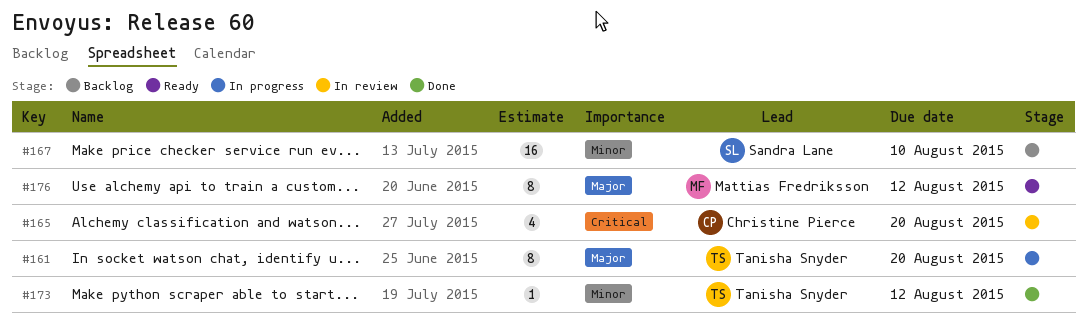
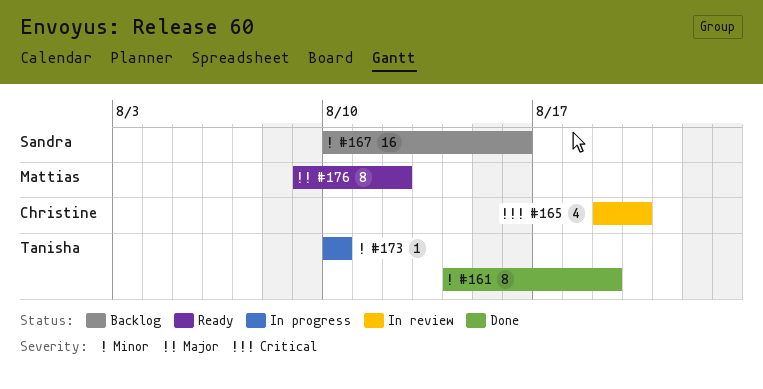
#161, status: In progress -> Done
#161, priority: Major -> Minor
#161, due: Aug 20 -> Aug 19
#167, due: Aug 10 -> Aug 16
#173, status: Done -> In progress
#173, due: Aug 12 -> Aug 10

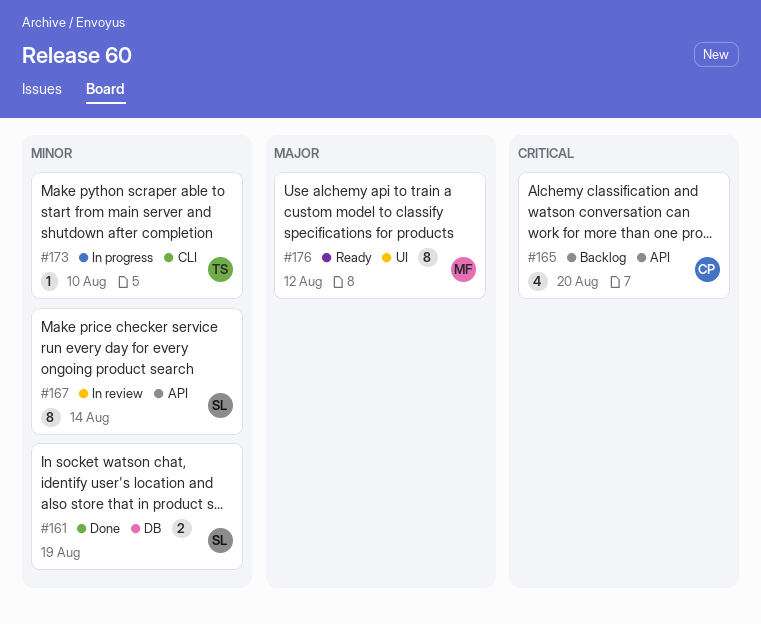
#161, owner: Tanisha -> Sandra
#161, estimate: 8 -> 2
#165, status: In review -> Backlog
#167, status: Backlog -> In review
#167, estimate: 16 -> 8
#167, due: Aug 16 -> Aug 14

